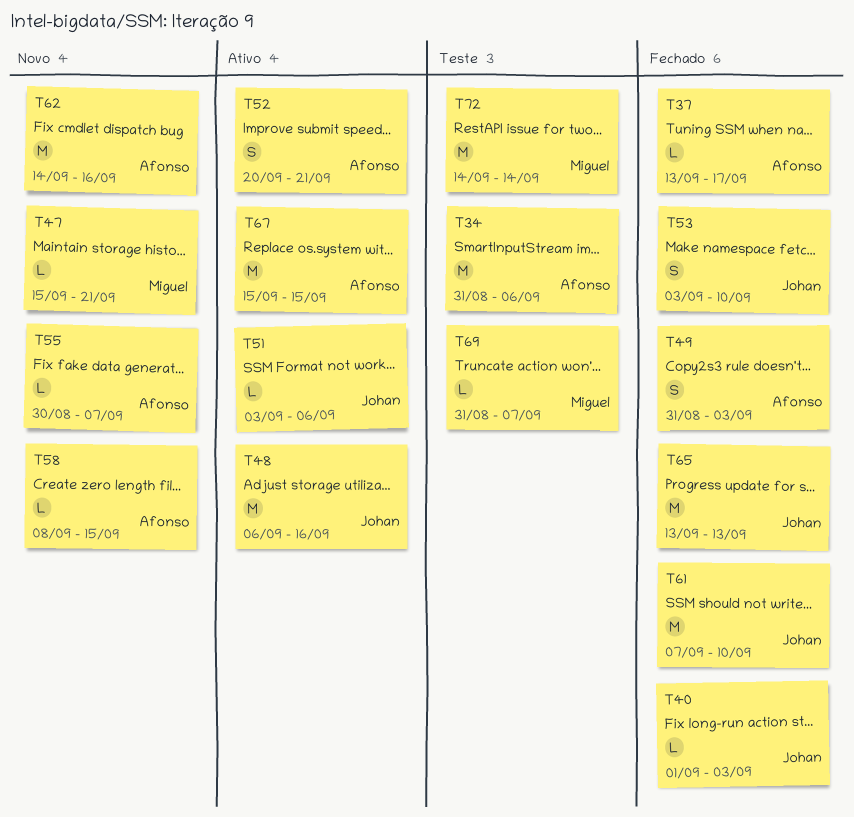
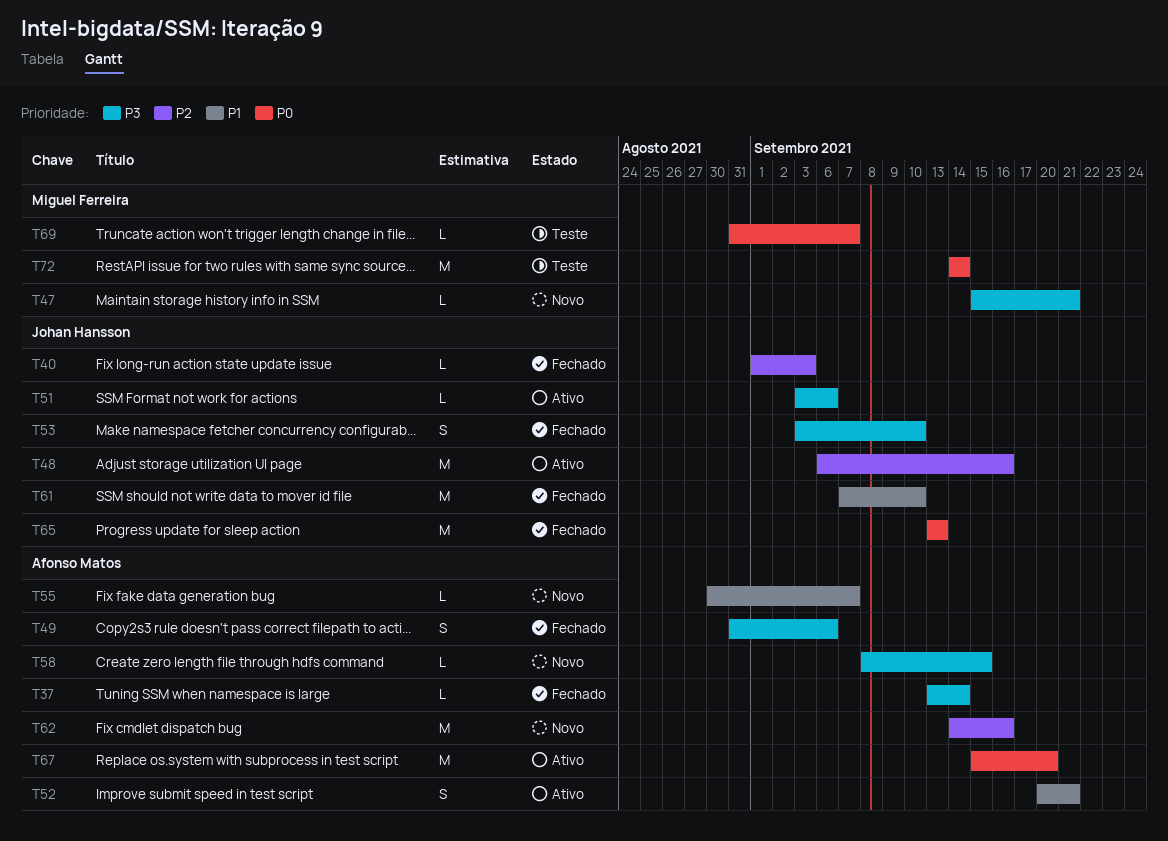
T34: present -> none
T37, due: Sep 17 -> Sep 14
T49, due: Sep 3 -> Sep 6
T67, due: Sep 15 -> Sep 20

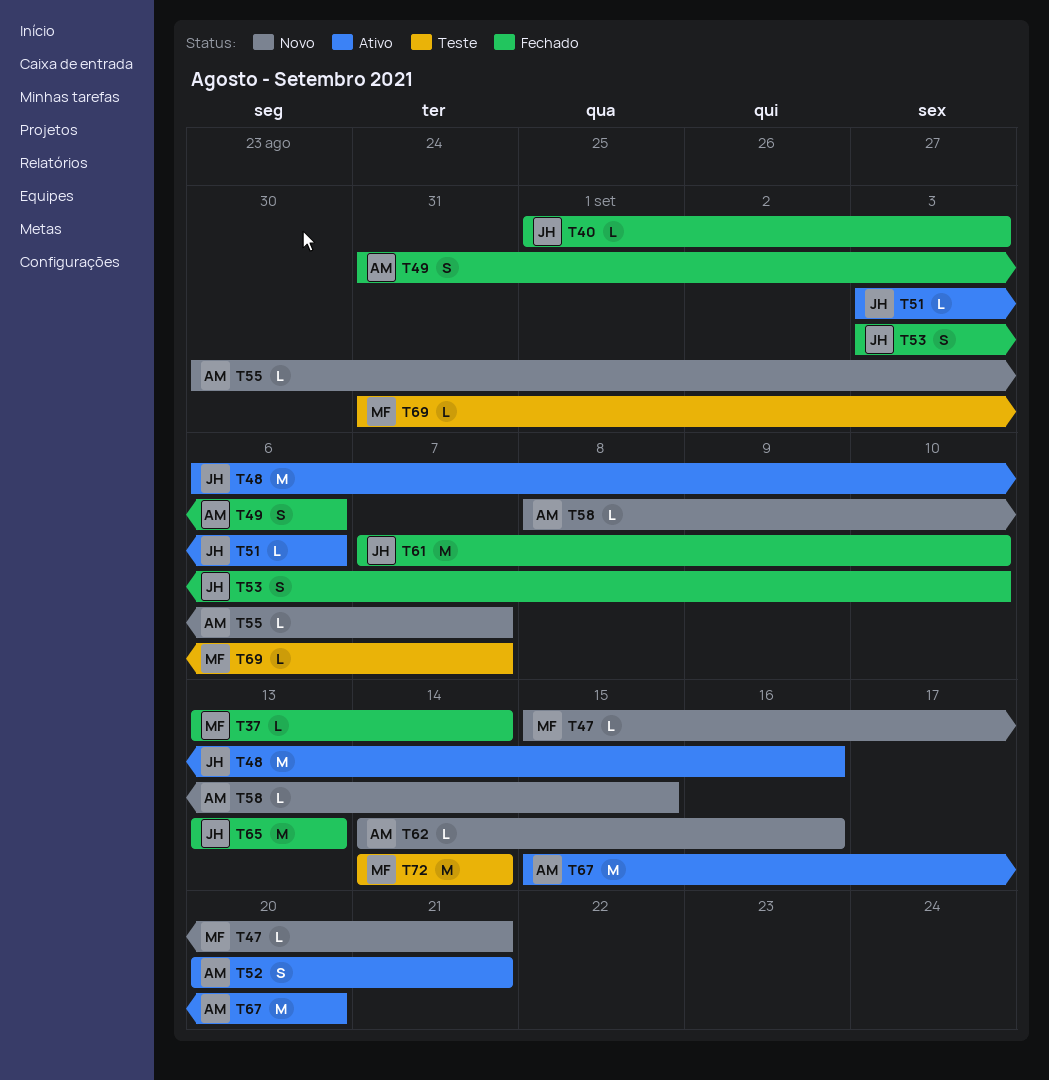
T37, owner: Afonso Matos -> Miguel Ferreira
T62, estimate: M -> L

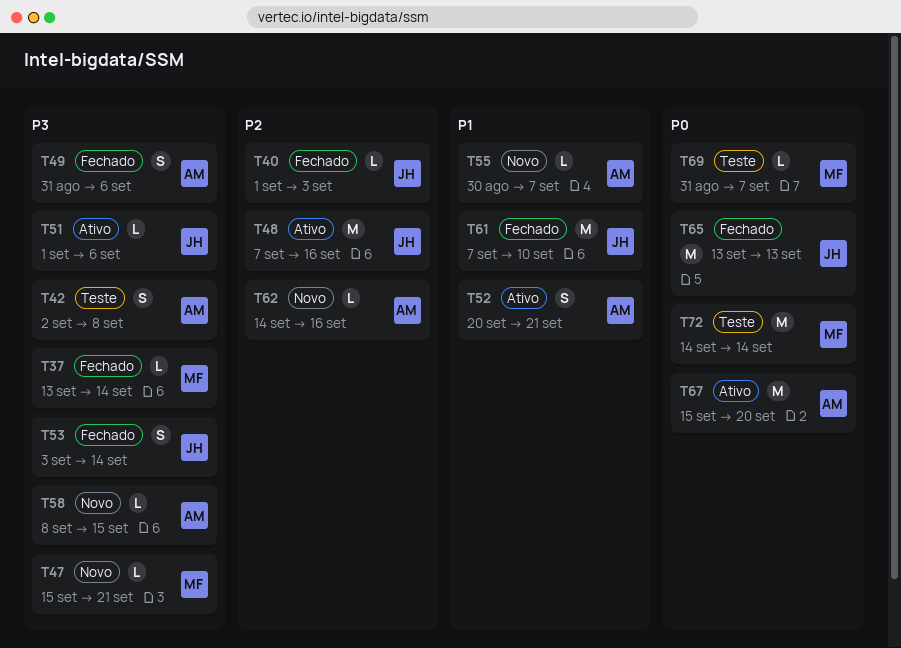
T42: none -> present
T48, start: Sep 6 -> Sep 7
T51, start: Sep 3 -> Sep 1
T53, due: Sep 10 -> Sep 14

